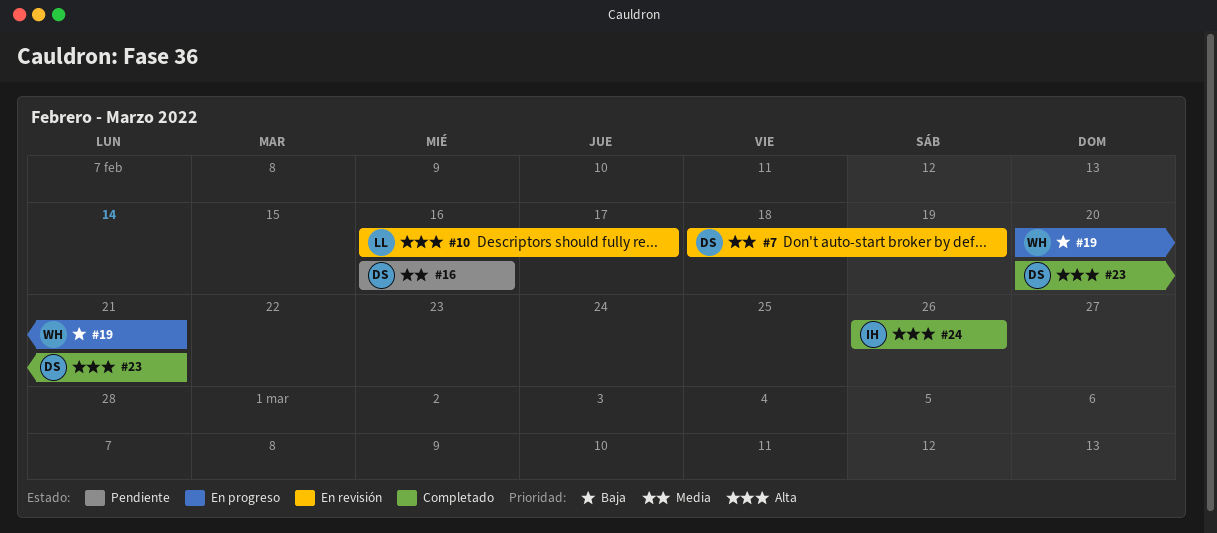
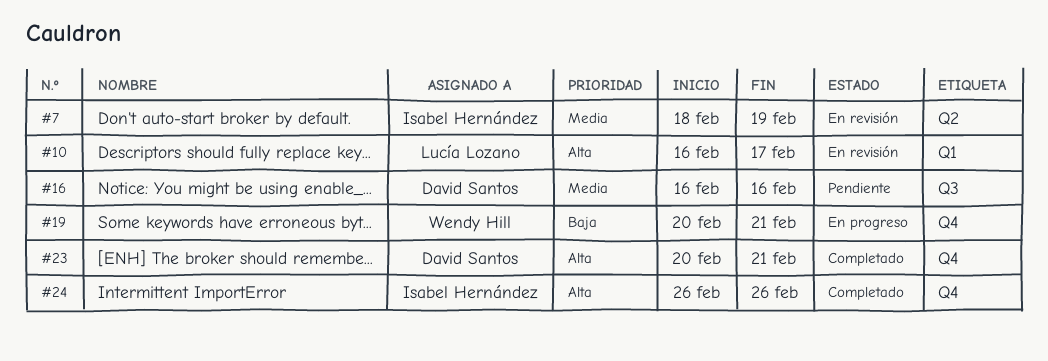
#7, owner: David Santos -> Isabel Hernández

